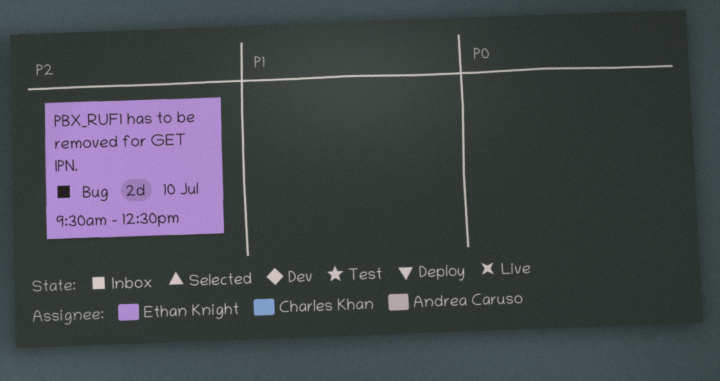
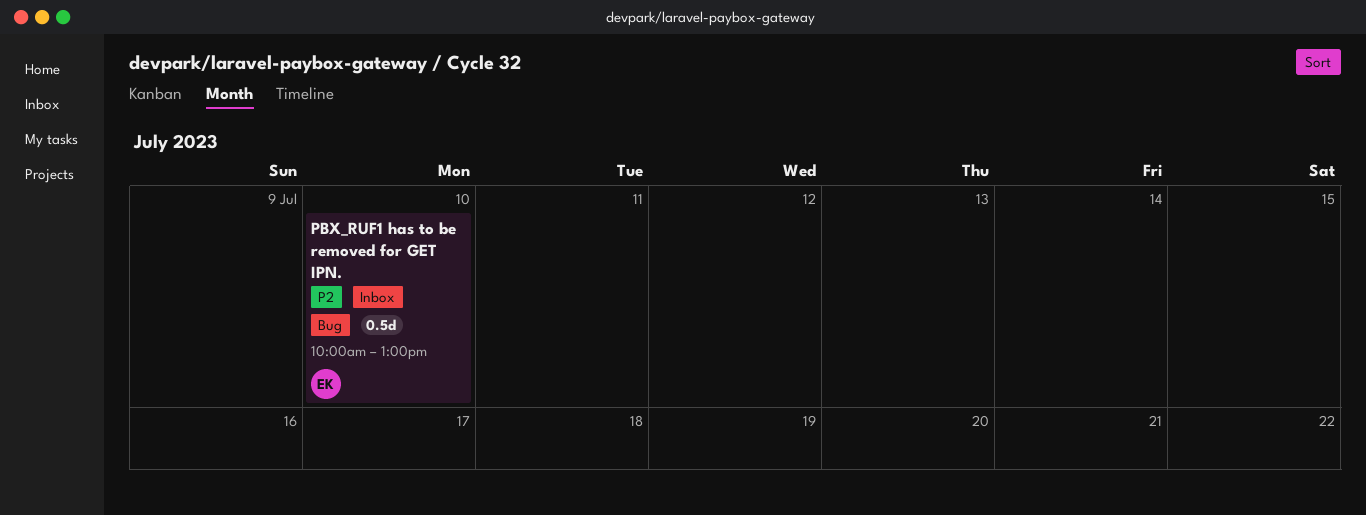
PBX_RUF1 has to be removed for GET IPN., estimate: 2d -> 0.5d
PBX_RUF1 has to be removed for GET IPN., begins: 09:30 -> 10:00
PBX_RUF1 has to be removed for GET IPN., ends: 12:30 -> 13:00

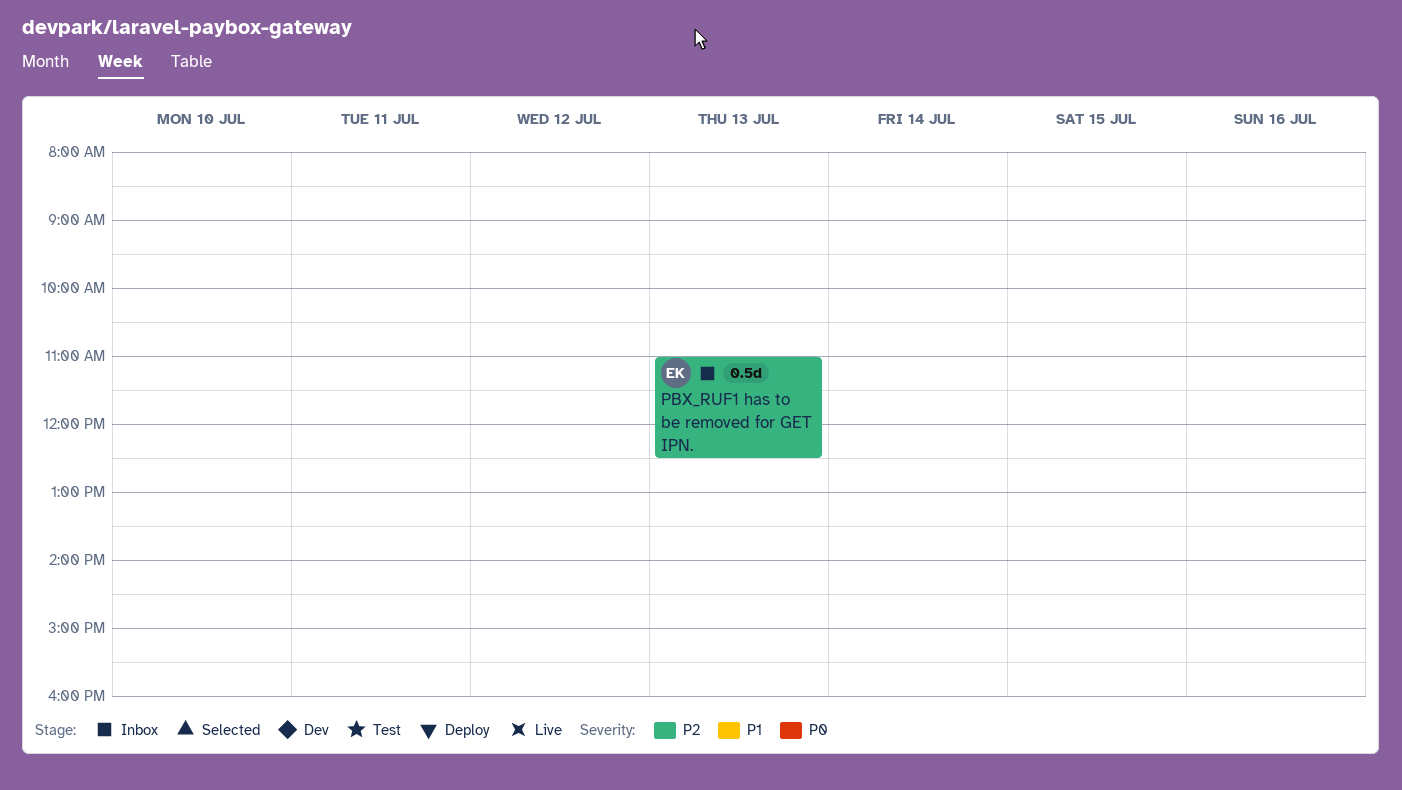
PBX_RUF1 has to be removed for GET IPN., day: Jul 10 -> Jul 13
PBX_RUF1 has to be removed for GET IPN., begins: 10:00 -> 11:00
PBX_RUF1 has to be removed for GET IPN., ends: 13:00 -> 12:30

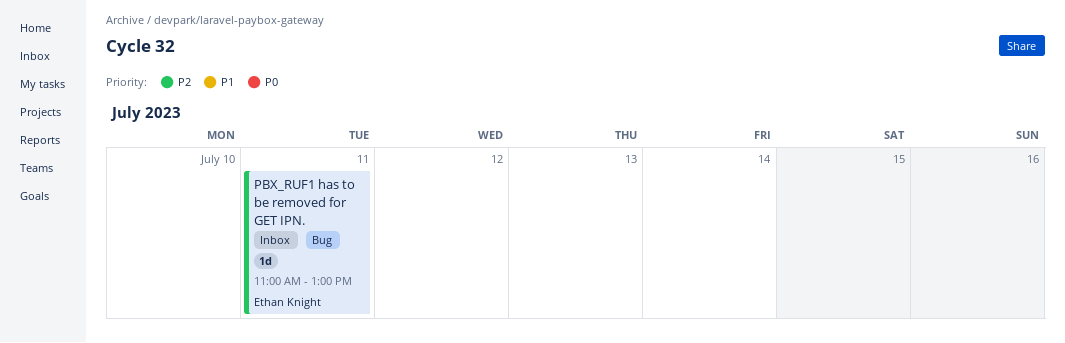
PBX_RUF1 has to be removed for GET IPN., estimate: 0.5d -> 1d
PBX_RUF1 has to be removed for GET IPN., day: Jul 13 -> Jul 11
PBX_RUF1 has to be removed for GET IPN., ends: 12:30 -> 13:00

